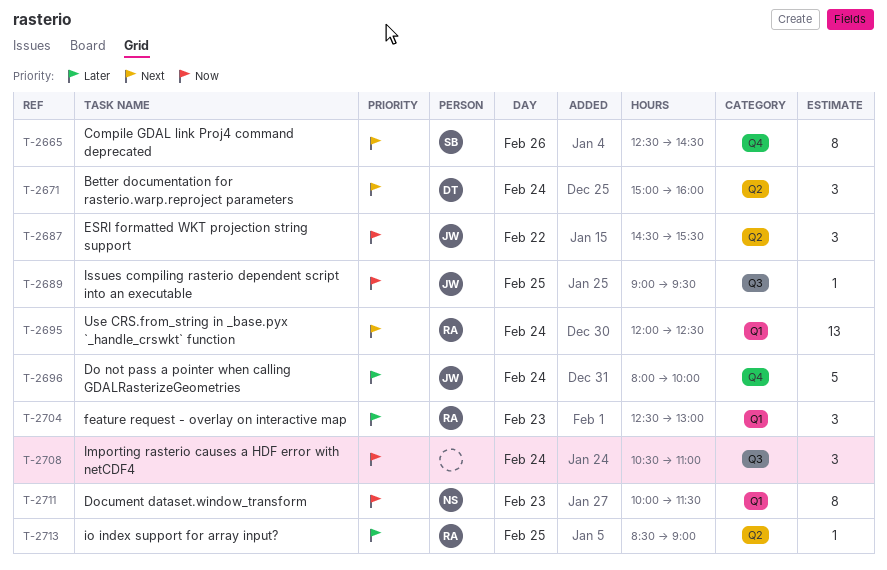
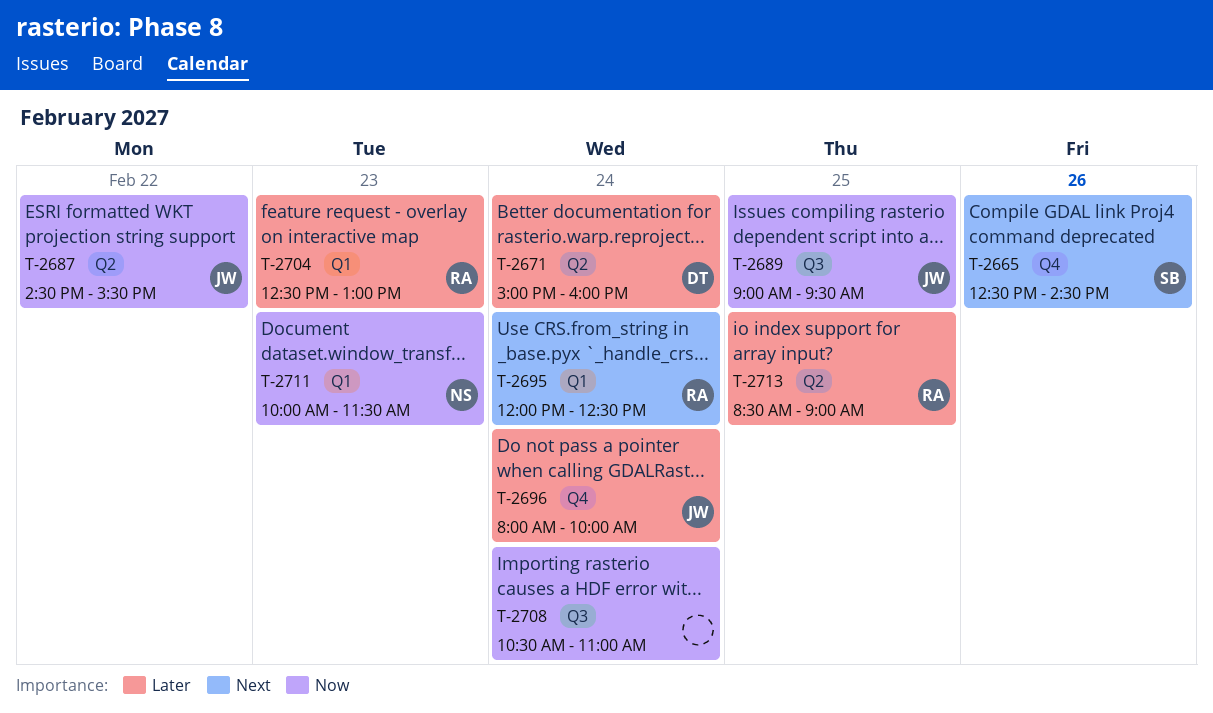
T-2671, priority: Next -> Later

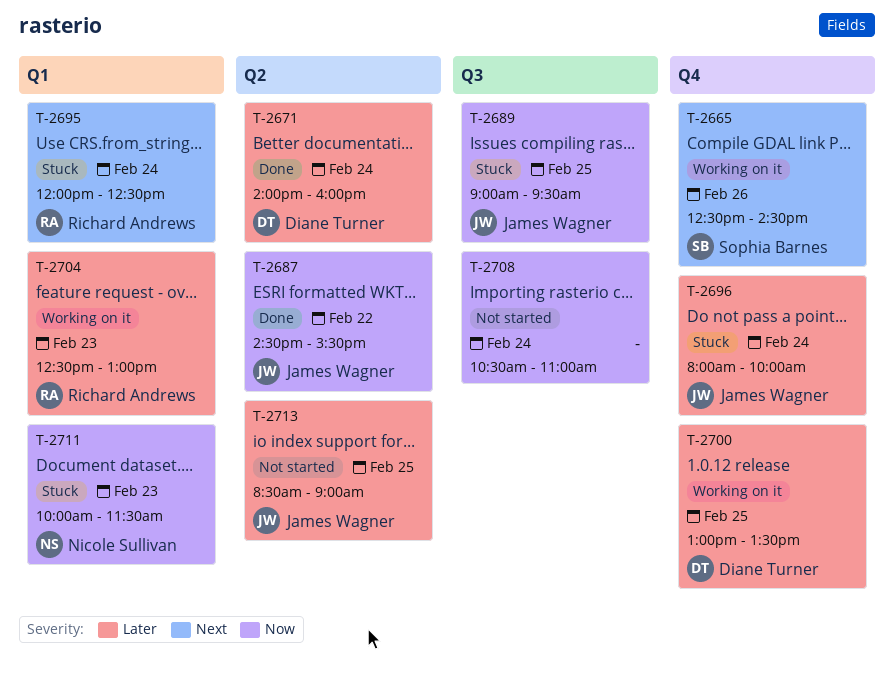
T-2671, begins: 15:00 -> 14:00
T-2700: none -> present
T-2713, owner: Richard Andrews -> James Wagner

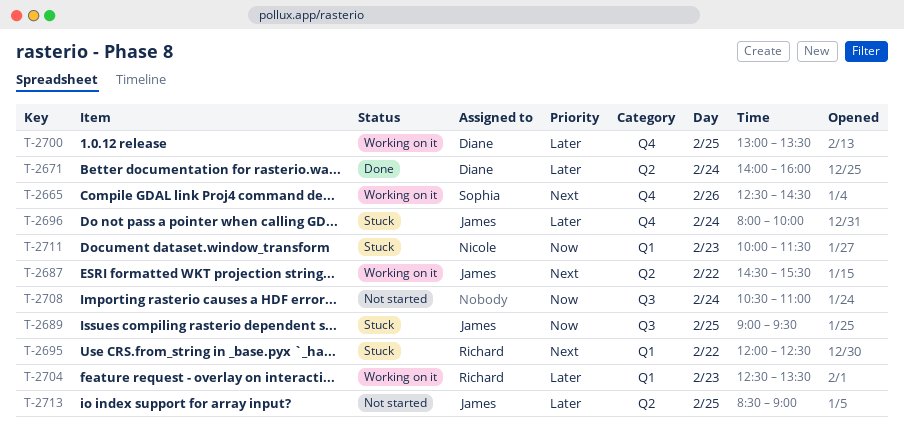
T-2687, status: Done -> Working on it
T-2687, priority: Now -> Next
T-2695, day: Feb 24 -> Feb 22
T-2704, ends: 13:00 -> 13:30

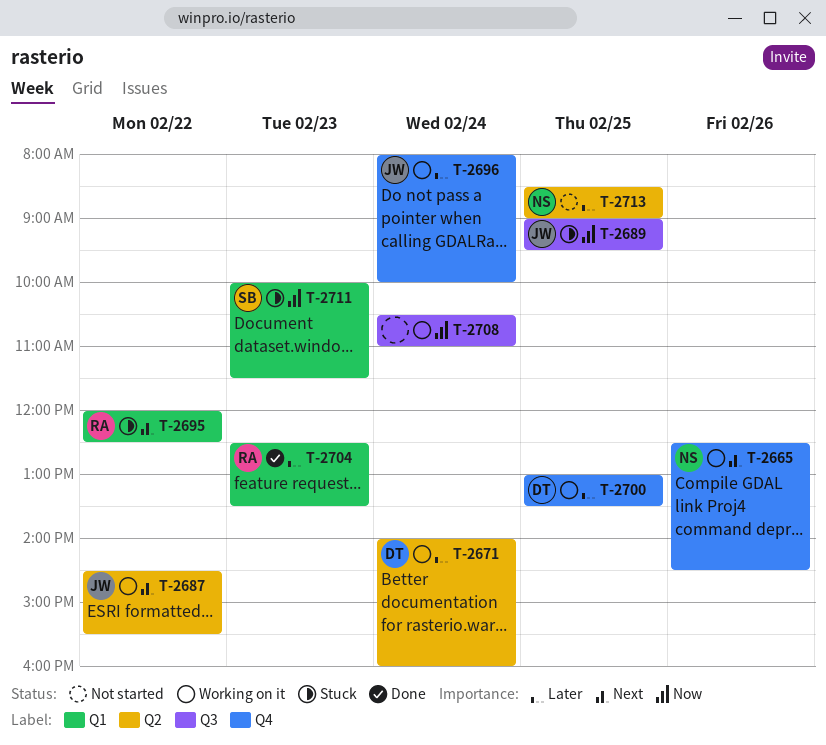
T-2665, owner: Sophia -> Nicole
T-2671, status: Done -> Working on it
T-2696, status: Stuck -> Working on it
T-2704, status: Working on it -> Done
T-2708, status: Not started -> Working on it
T-2711, owner: Nicole -> Sophia
T-2713, owner: James -> Nicole

